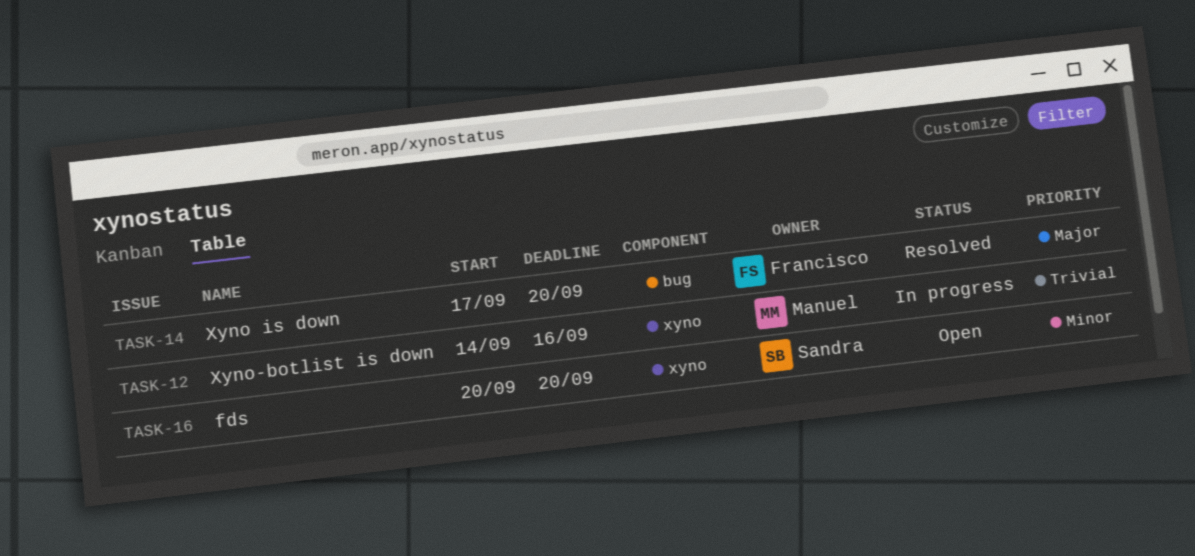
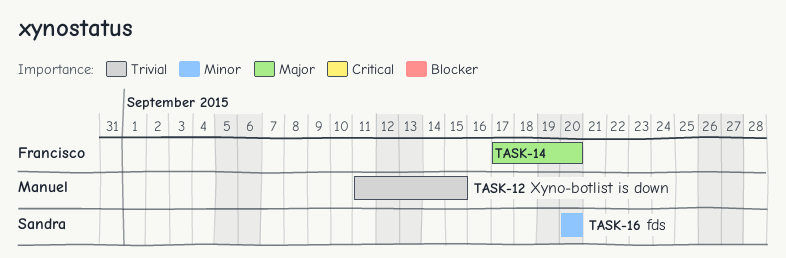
TASK-12, start: Sep 14 -> Sep 11
TASK-12, due: Sep 16 -> Sep 15

